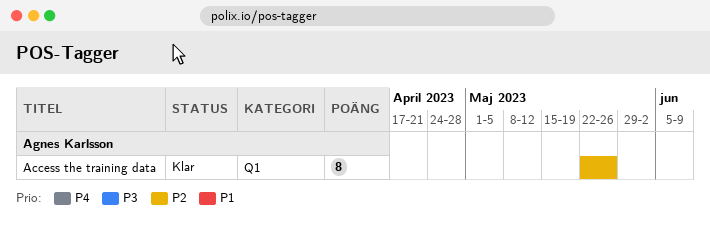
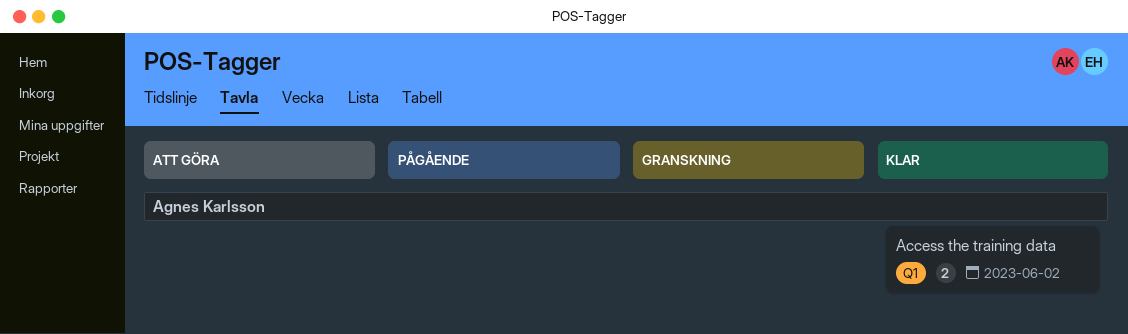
Access the training data, estimate: 8 -> 2
Access the training data, due: May 26 -> Jun 2

